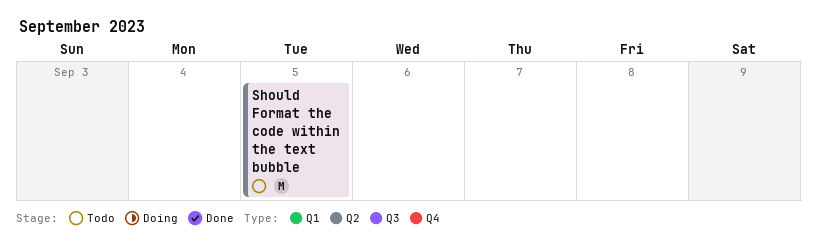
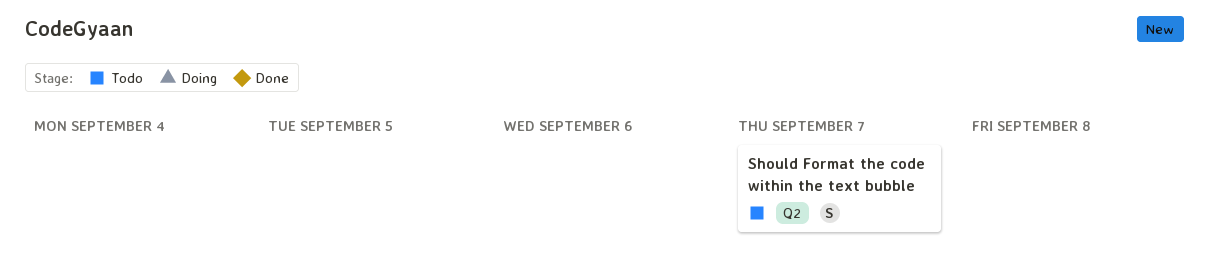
Should Format the code within the text bubble, estimate: M -> S
Should Format the code within the text bubble, due: Sep 5 -> Sep 7

